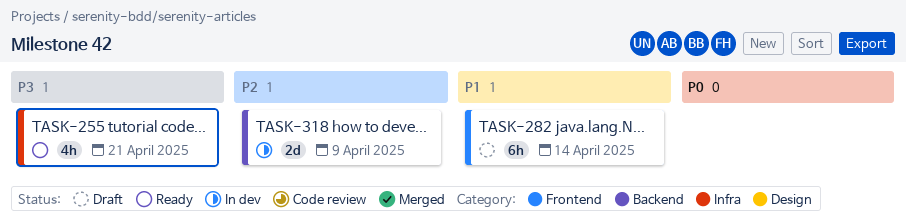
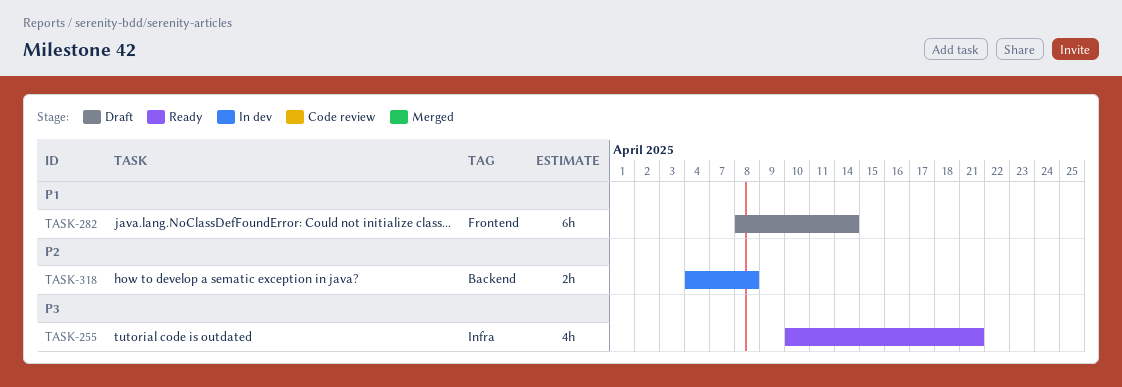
TASK-318, estimate: 2d -> 2h
TASK-318, due: Apr 9 -> Apr 8

